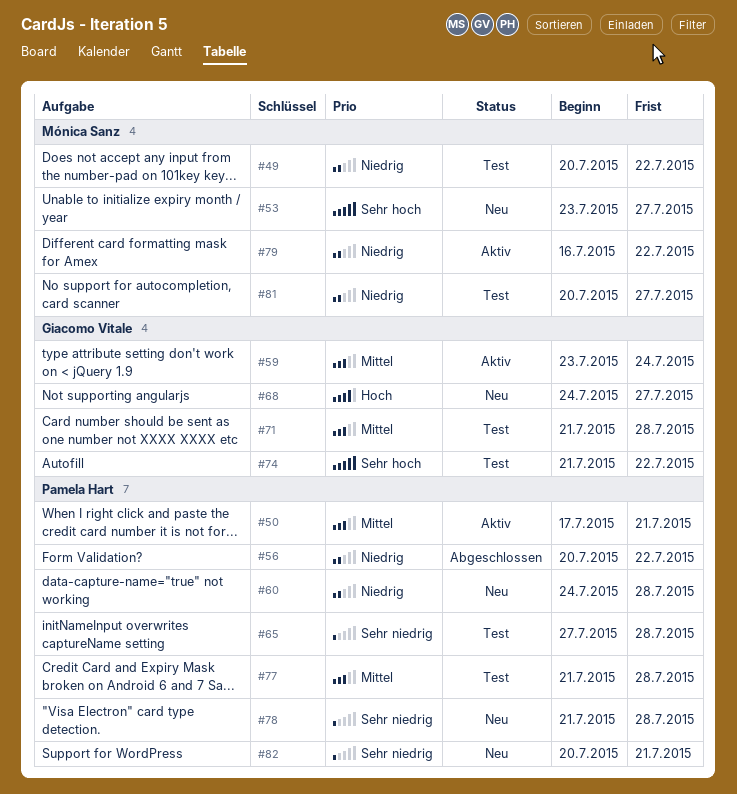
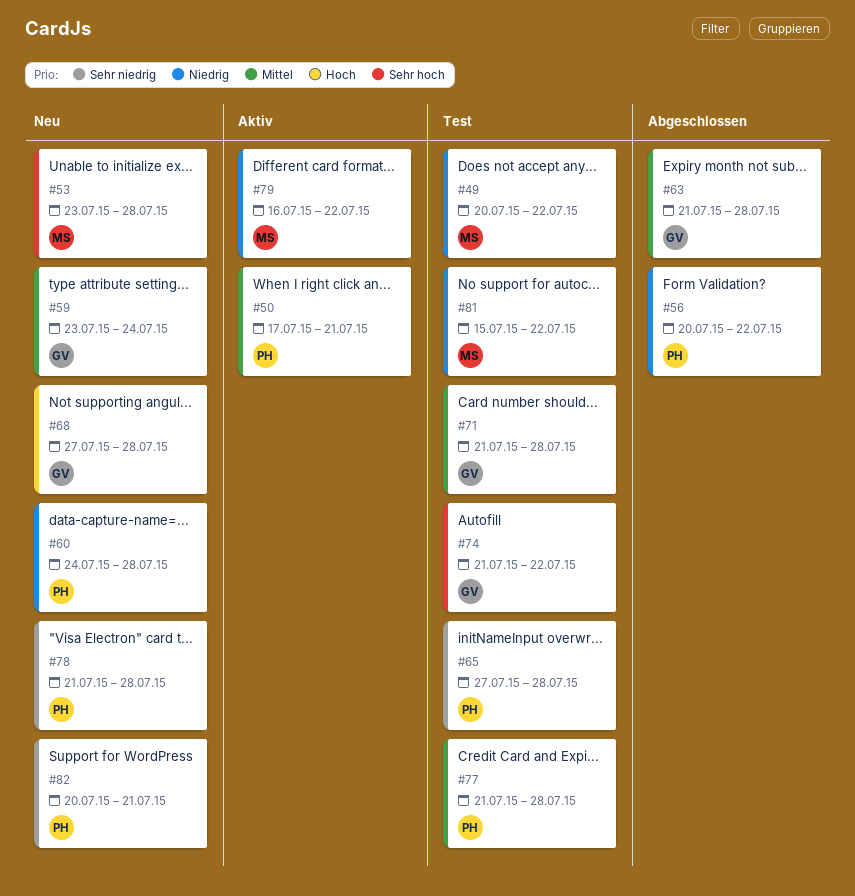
#53, due: Jul 27 -> Jul 28
#59, status: Aktiv -> Neu
#63: none -> present
#68, start: Jul 24 -> Jul 27
#68, due: Jul 27 -> Jul 28
#81, start: Jul 20 -> Jul 15
#81, due: Jul 27 -> Jul 22

